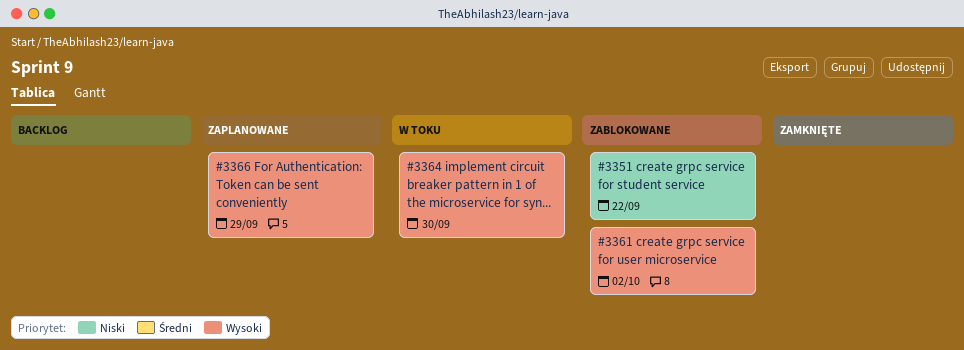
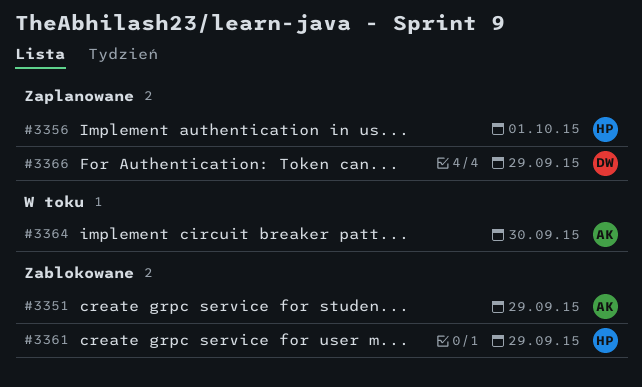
#3351, due: Sep 22 -> Sep 29
#3356: none -> present
#3361, due: Oct 2 -> Sep 29

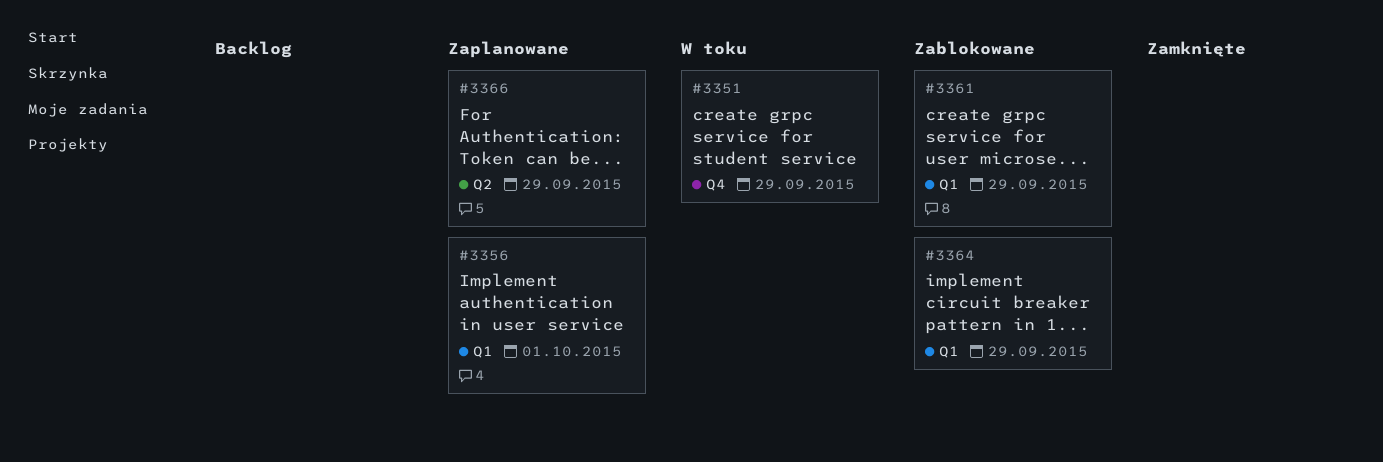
#3351, status: Zablokowane -> W toku
#3364, status: W toku -> Zablokowane
#3364, due: Sep 30 -> Sep 29

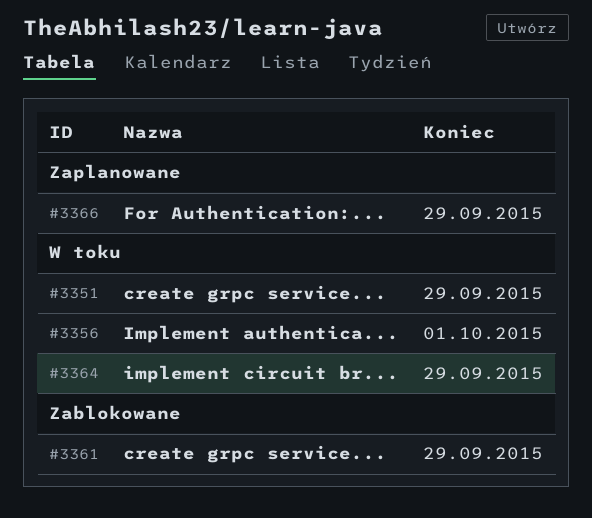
#3356, status: Zaplanowane -> W toku
#3364, status: Zablokowane -> W toku

